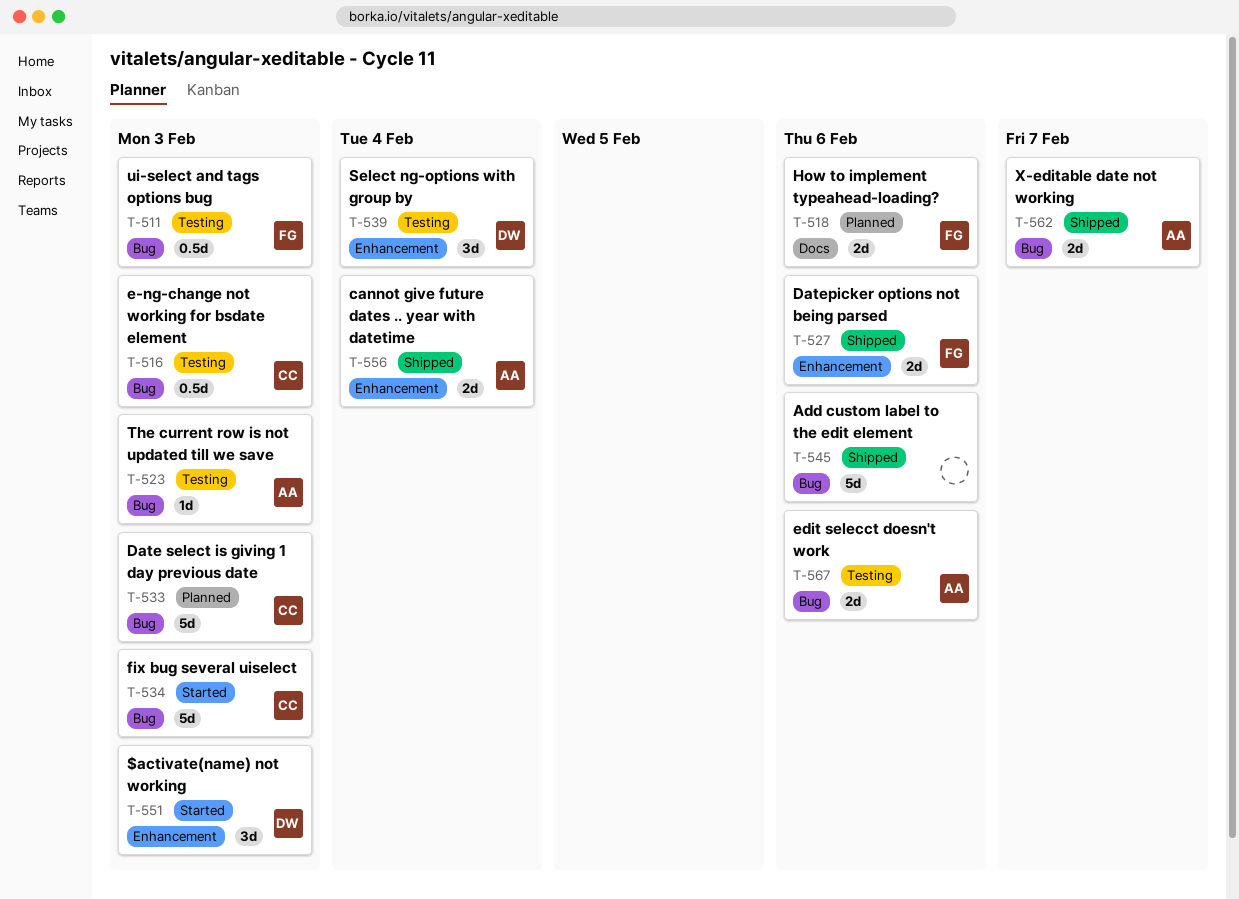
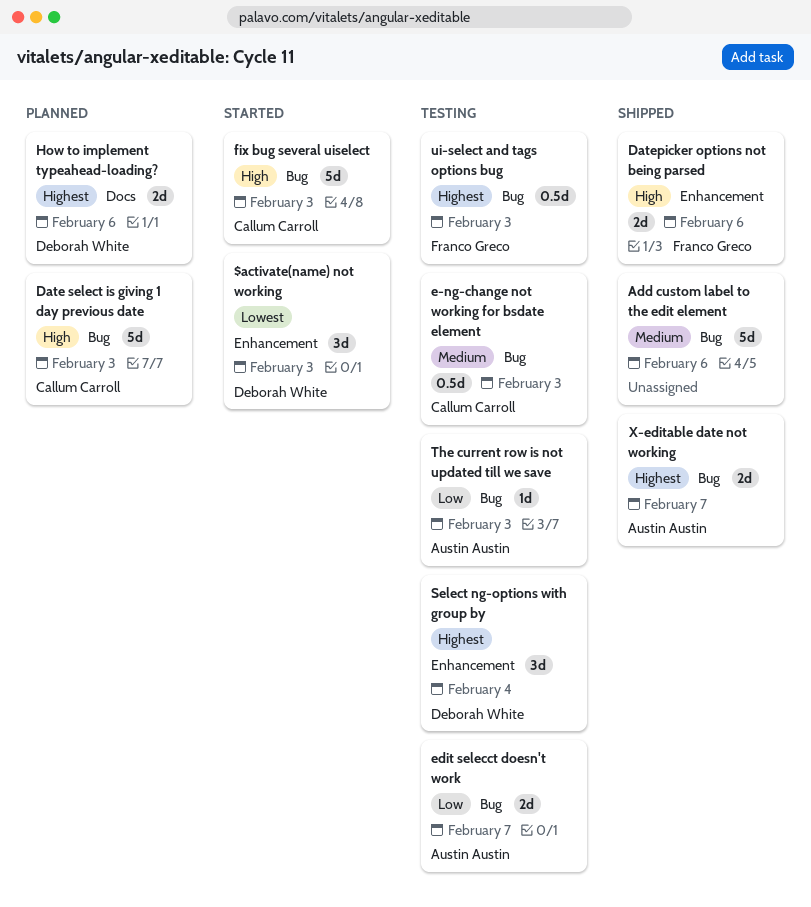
cannot give future dates .. year with datetime: present -> none
edit selecct doesn't work, due: Feb 6 -> Feb 7
How to implement typeahead-loading?, owner: Franco Greco -> Deborah White

